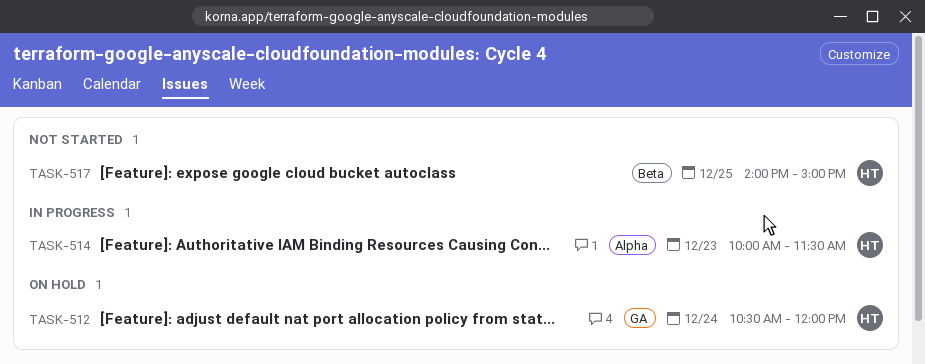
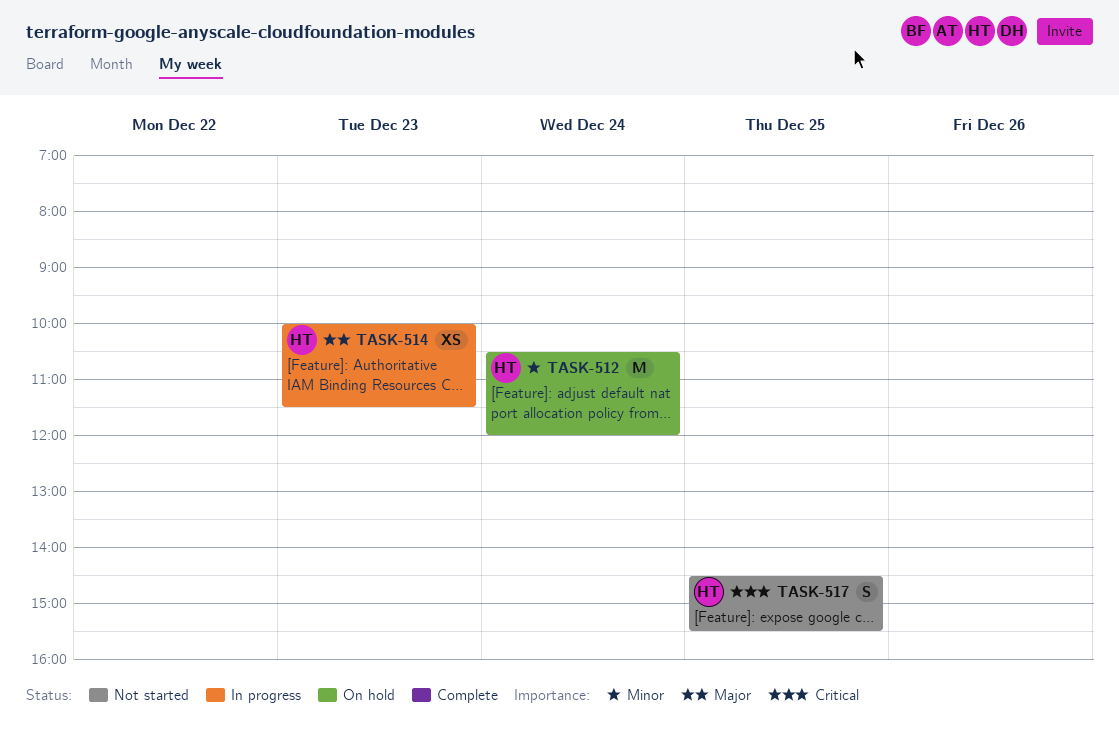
TASK-517, begins: 14:00 -> 14:30
TASK-517, ends: 15:00 -> 15:30

